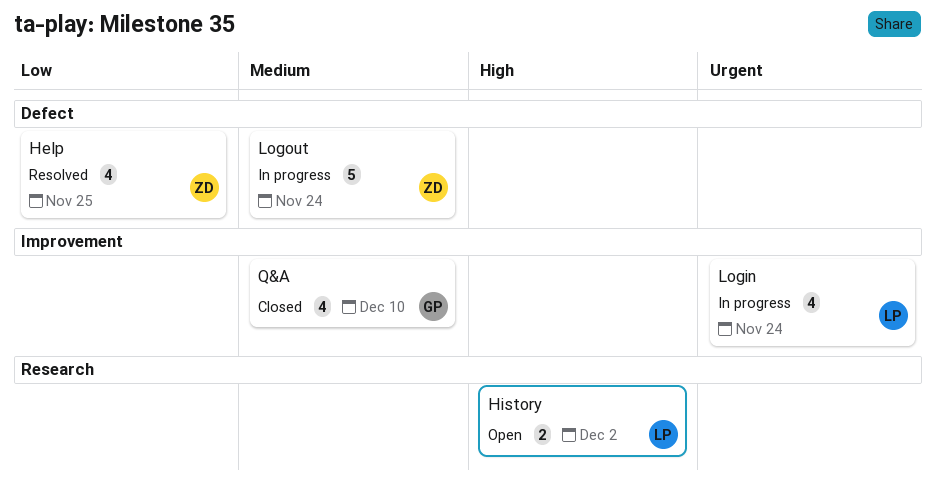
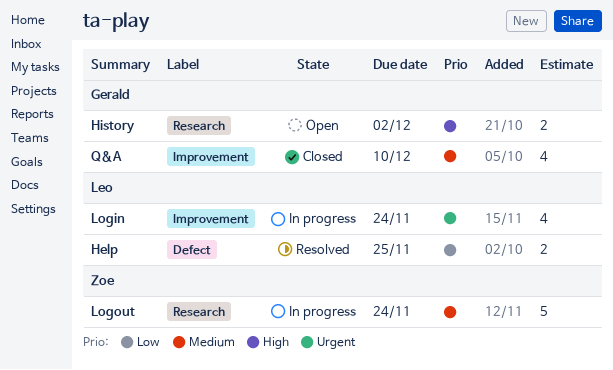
Help, owner: Zoe -> Leo
Help, estimate: 4 -> 2
History, owner: Leo -> Gerald
Logout, label: Defect -> Research

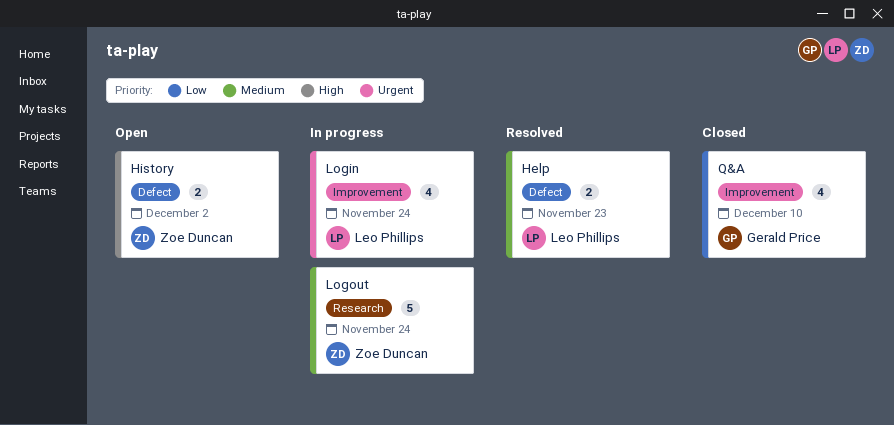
Help, priority: Low -> Medium
Help, due: Nov 25 -> Nov 23
History, owner: Gerald Price -> Zoe Duncan
History, label: Research -> Defect
Q&A, priority: Medium -> Low

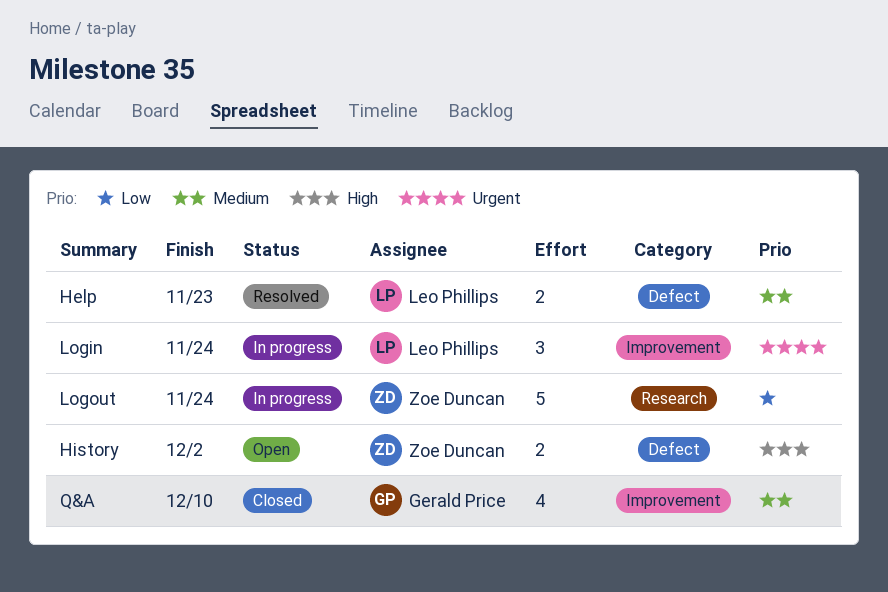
Login, estimate: 4 -> 3
Logout, priority: Medium -> Low
Q&A, priority: Low -> Medium

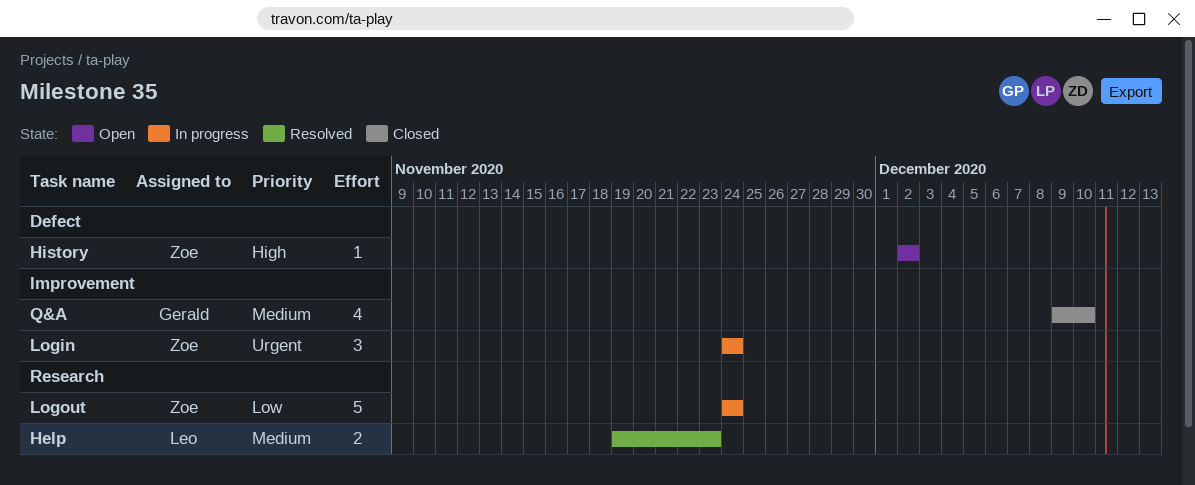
Help, label: Defect -> Research
History, estimate: 2 -> 1
Login, owner: Leo Phillips -> Zoe Duncan

